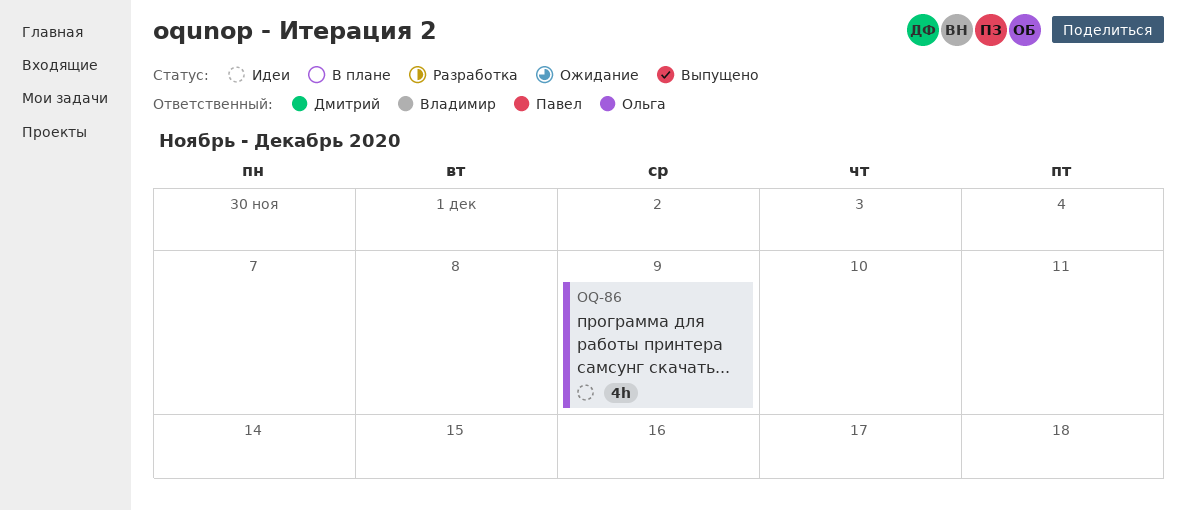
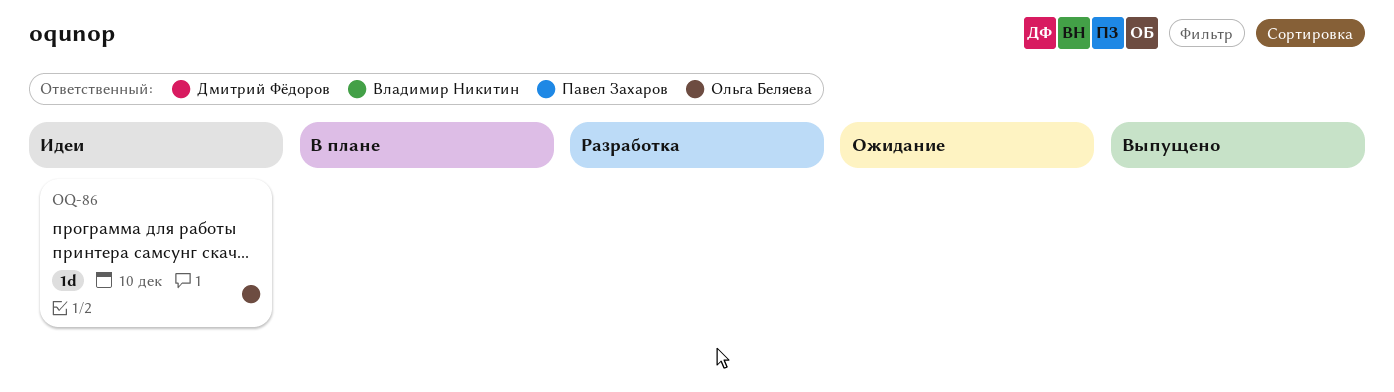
OQ-86, estimate: 4h -> 1d
OQ-86, due: Dec 9 -> Dec 10

